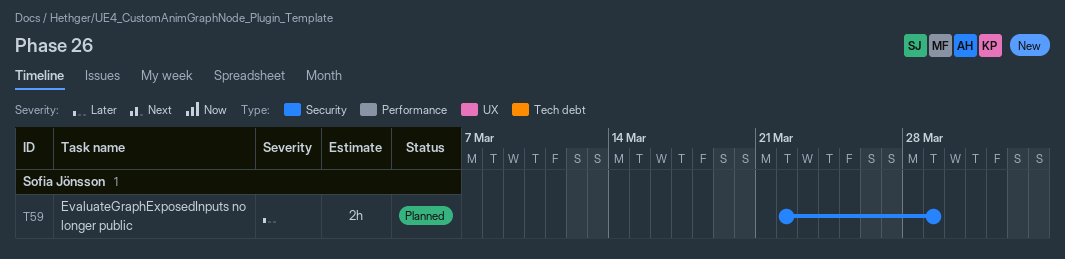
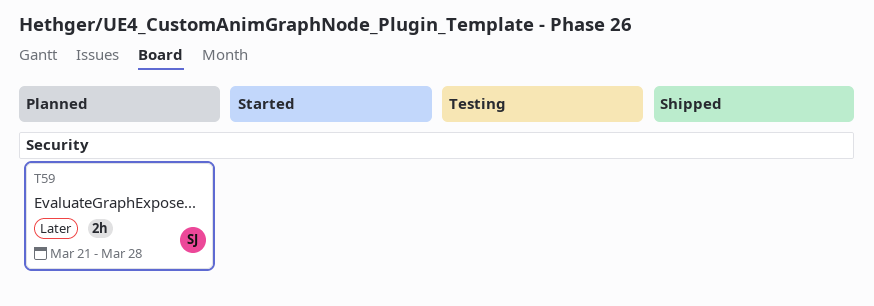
T59, start: Mar 22 -> Mar 21
T59, due: Mar 29 -> Mar 28

